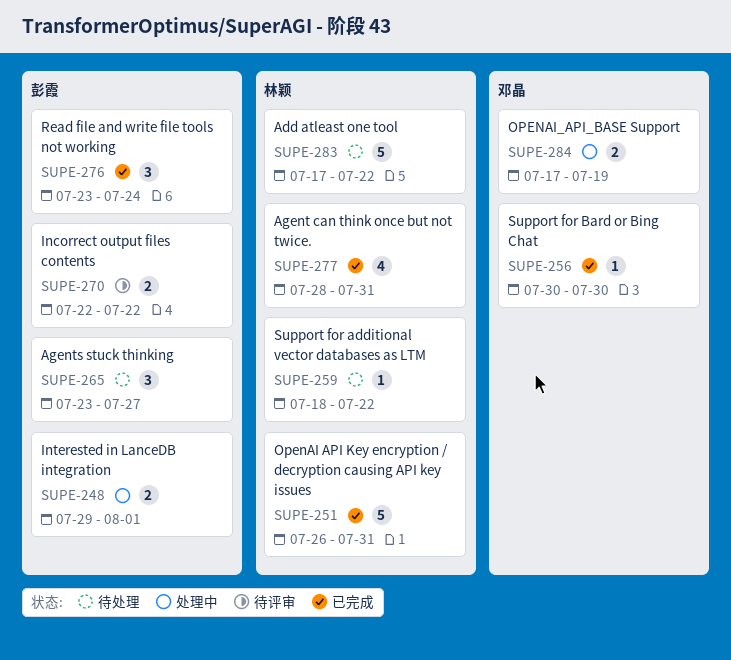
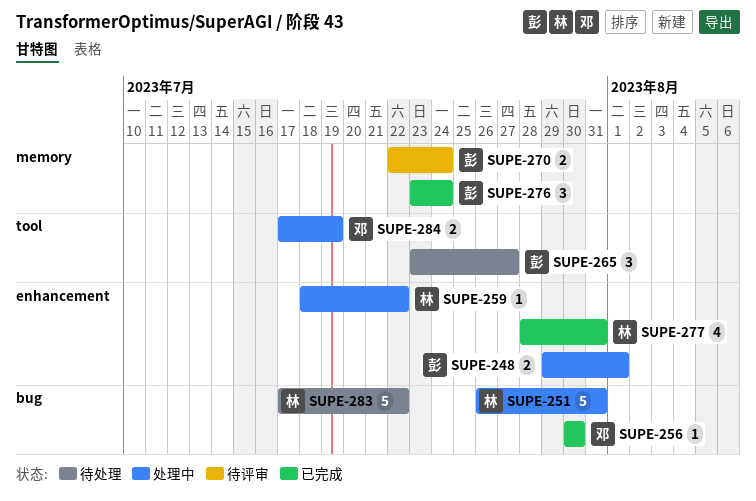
SUPE-251, status: 已完成 -> 处理中
SUPE-259, status: 待处理 -> 处理中
SUPE-270, due: Jul 22 -> Jul 24

